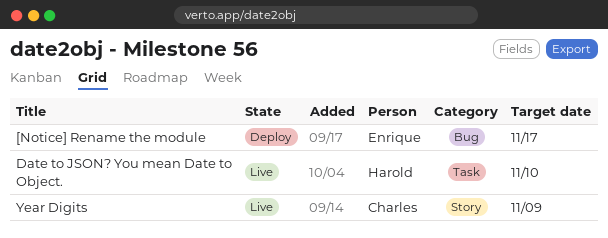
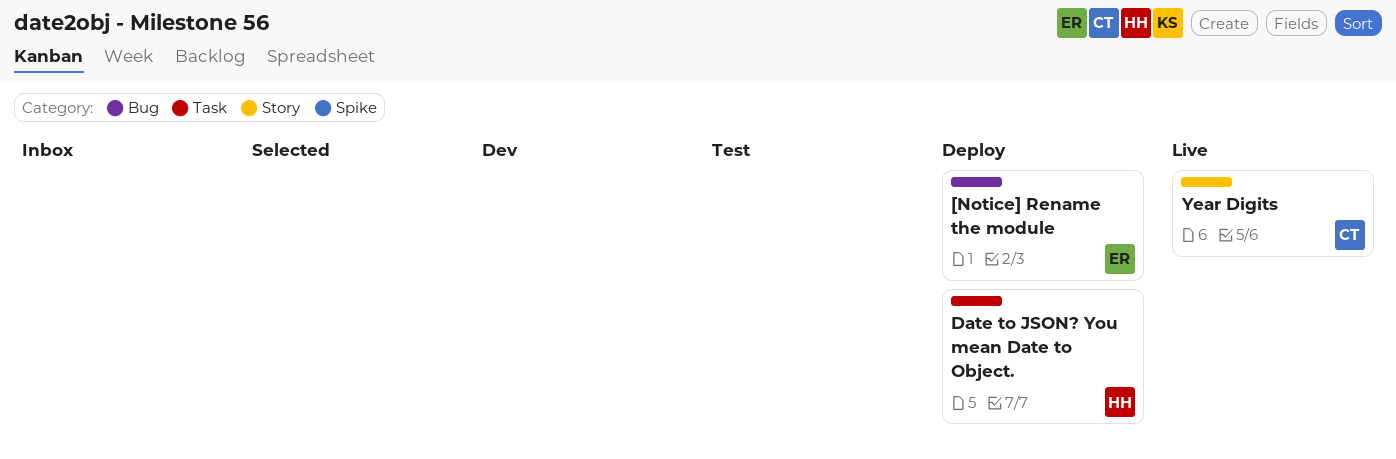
Date to JSON? You mean Date to Object., status: Live -> Deploy

